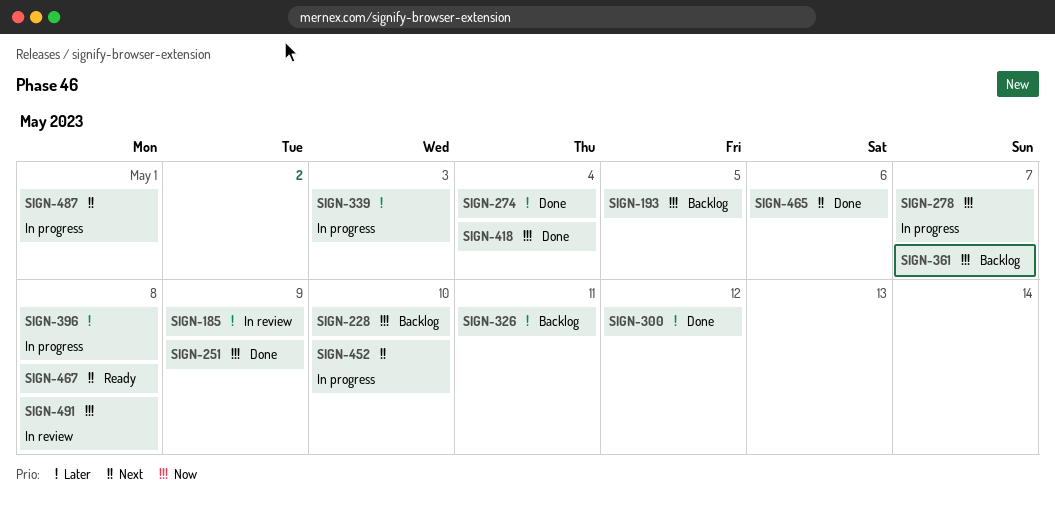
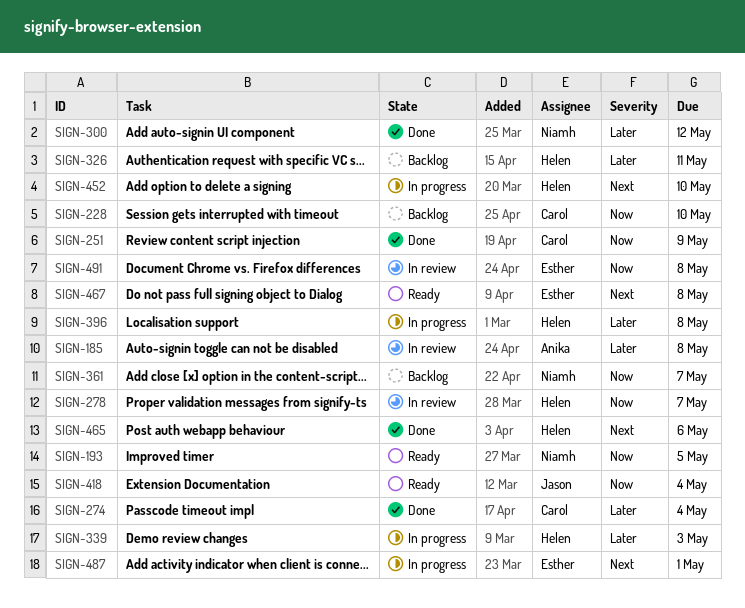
SIGN-185, due: May 9 -> May 8
SIGN-193, status: Backlog -> Ready
SIGN-278, status: In progress -> In review
SIGN-418, status: Done -> Ready

